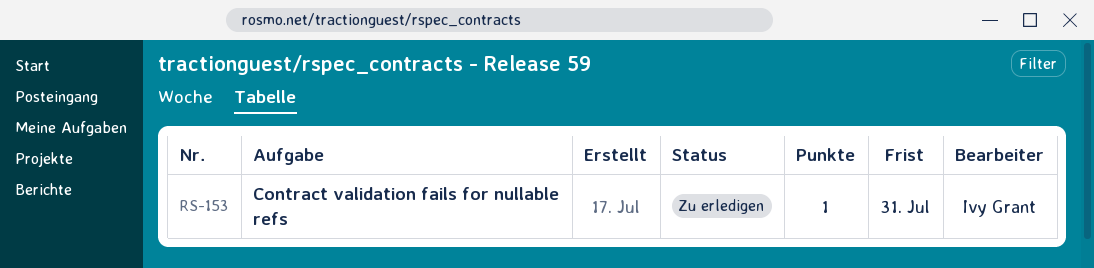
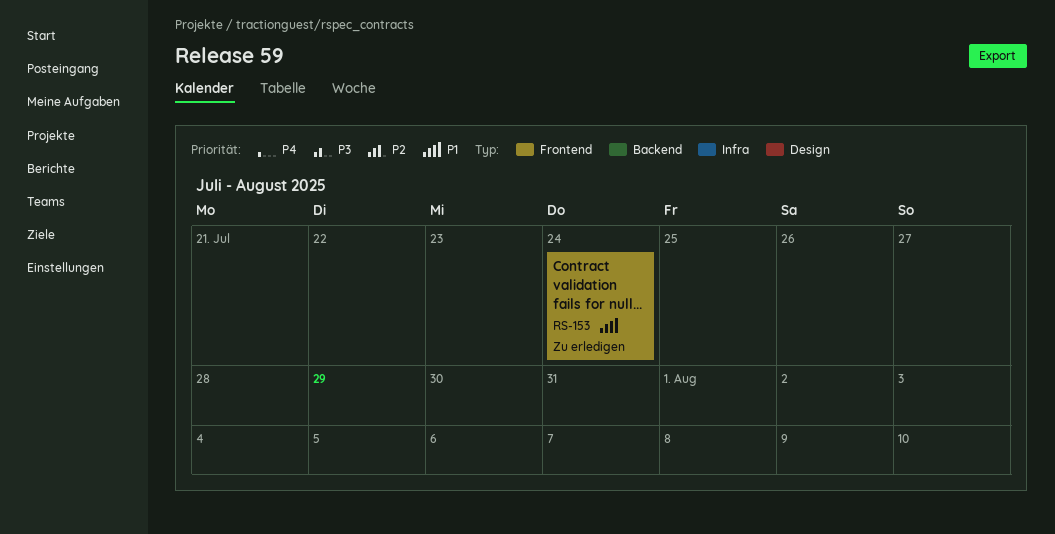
RS-153, due: Jul 31 -> Jul 24

